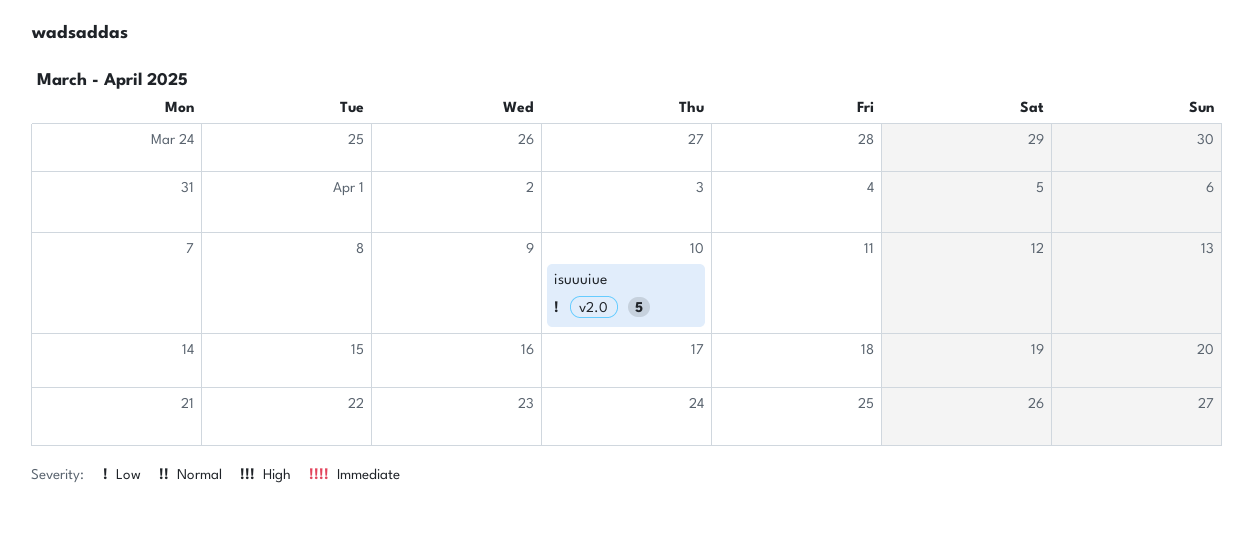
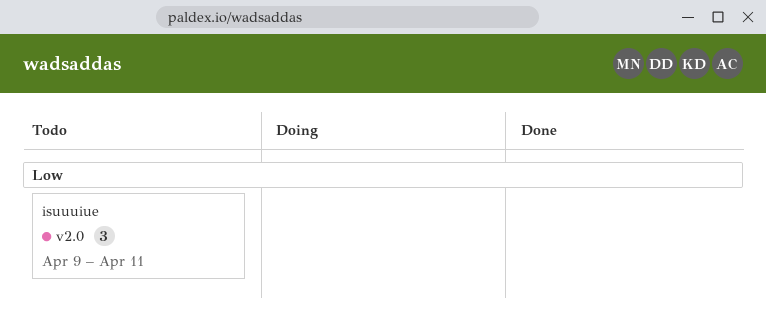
isuuuiue, estimate: 5 -> 3
isuuuiue, due: Apr 10 -> Apr 11

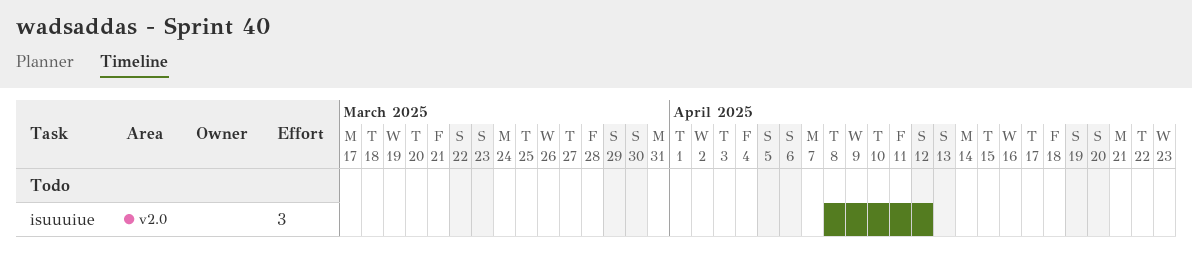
isuuuiue, start: Apr 9 -> Apr 8
isuuuiue, due: Apr 11 -> Apr 12

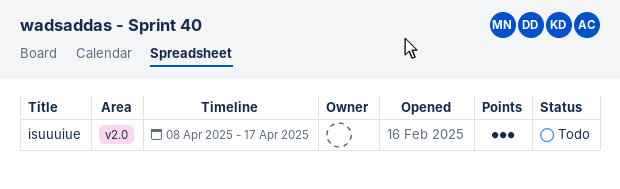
isuuuiue, due: Apr 12 -> Apr 17

